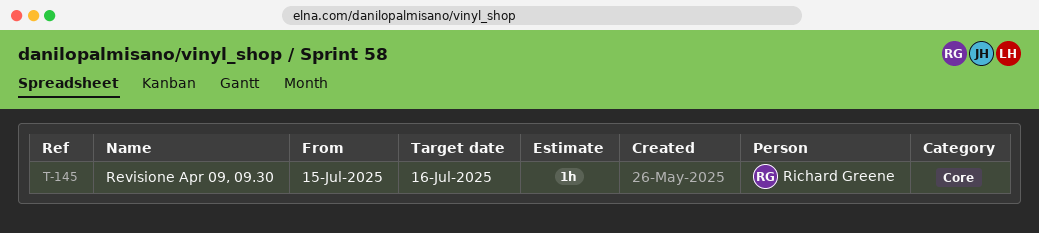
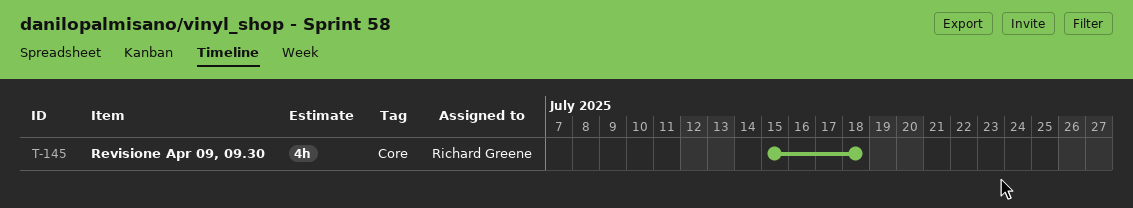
T-145, estimate: 1h -> 4h
T-145, due: Jul 16 -> Jul 18

